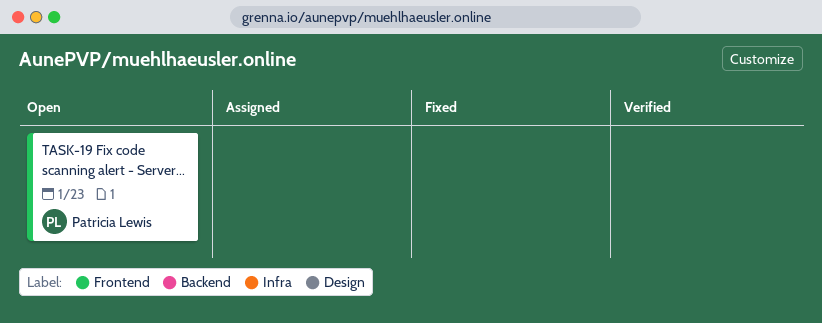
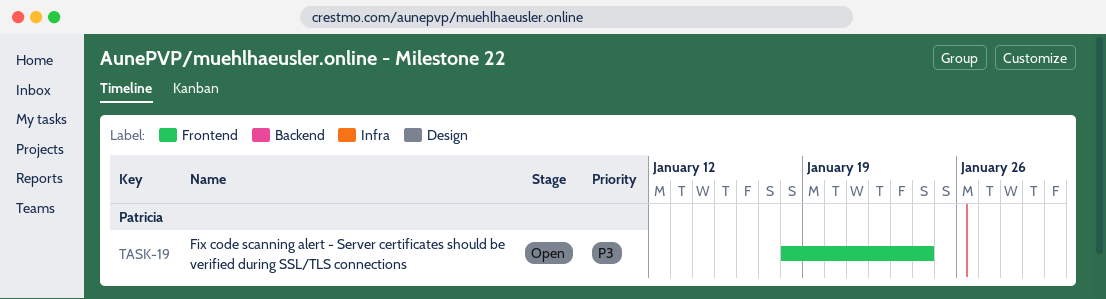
TASK-19, due: Jan 23 -> Jan 24

